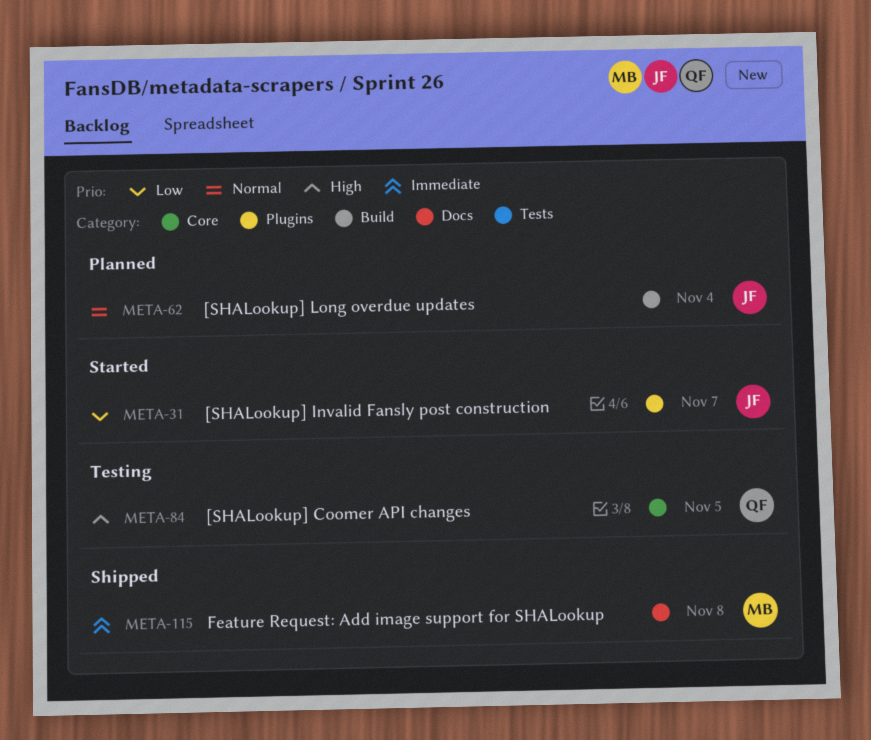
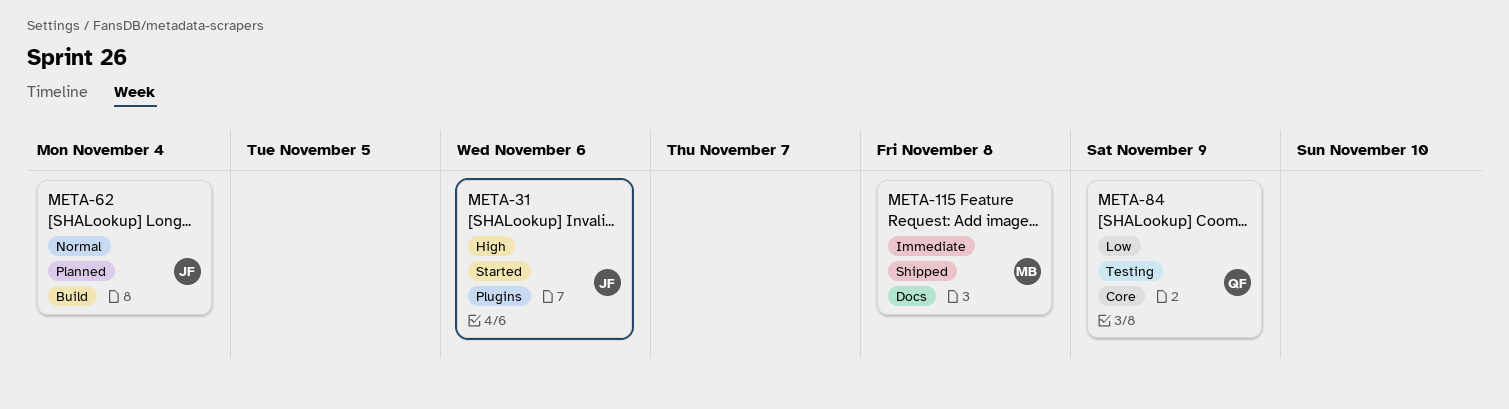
META-31, priority: Low -> High
META-31, due: Nov 7 -> Nov 6
META-84, priority: High -> Low
META-84, due: Nov 5 -> Nov 9

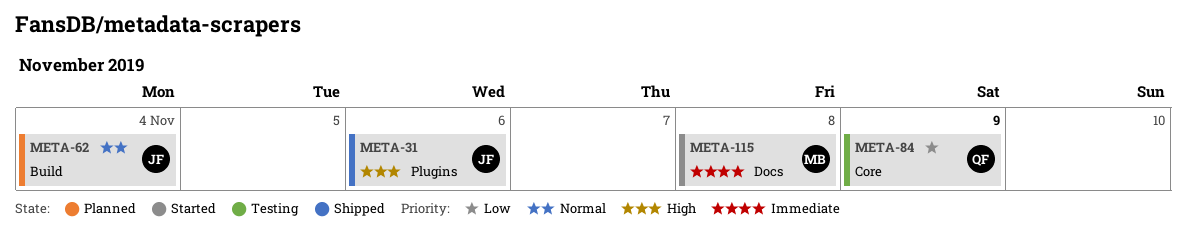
META-31, status: Started -> Shipped
META-115, status: Shipped -> Started

